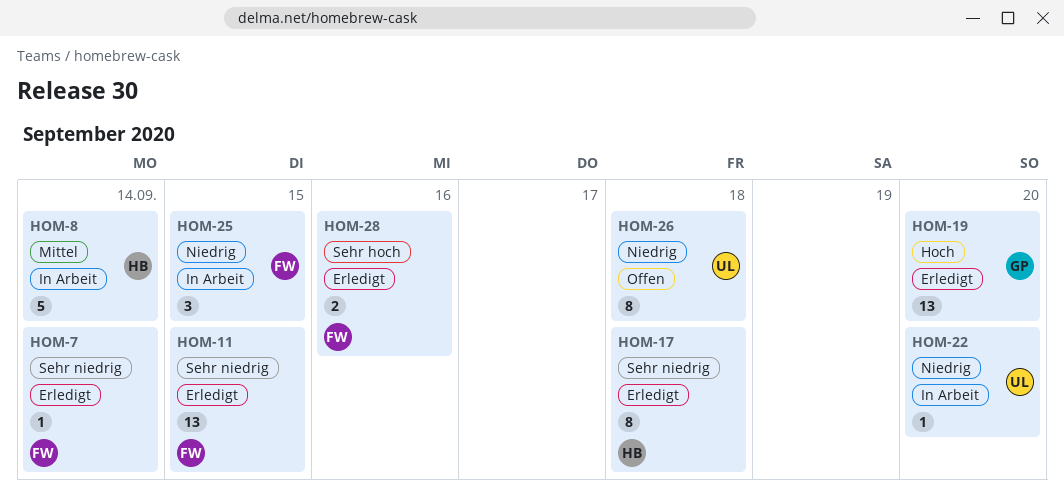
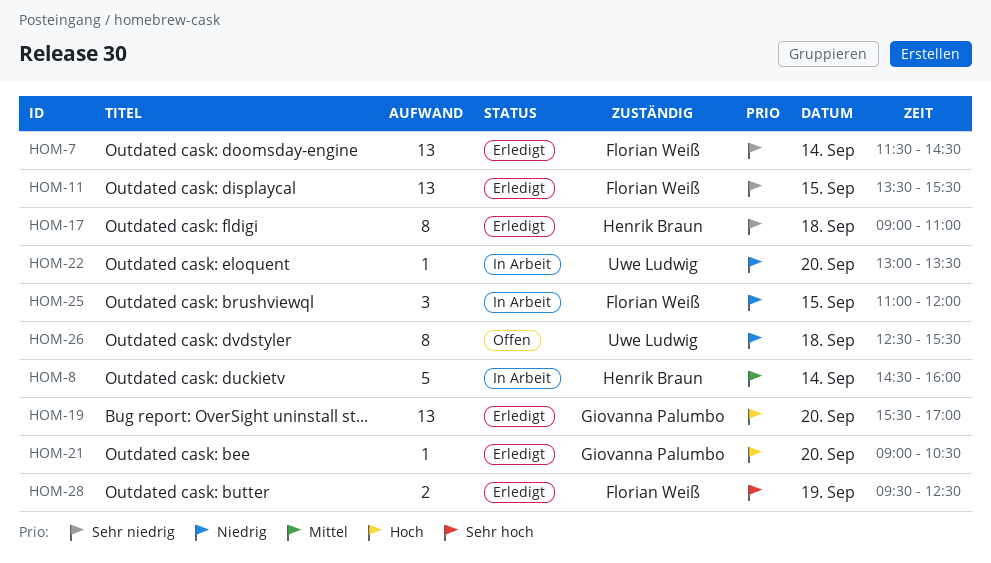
HOM-7, estimate: 1 -> 13
HOM-21: none -> present
HOM-28, day: Sep 16 -> Sep 19

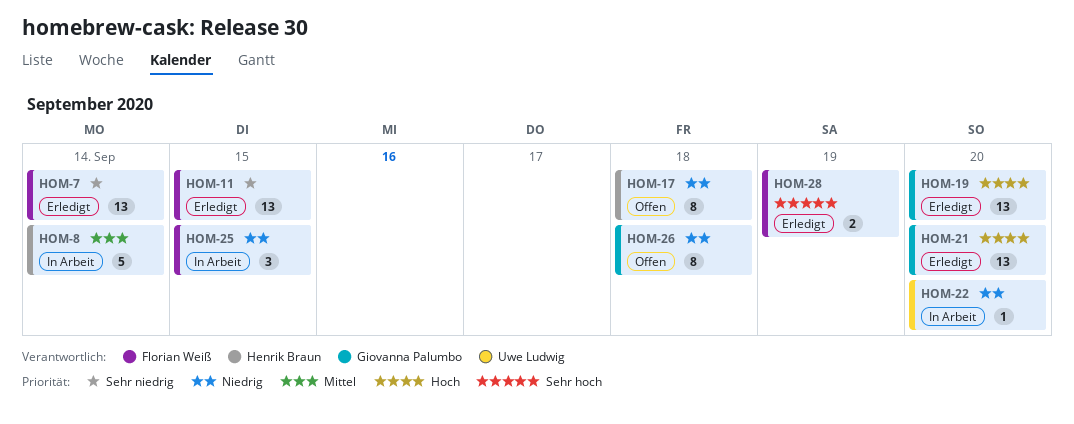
HOM-17, status: Erledigt -> Offen
HOM-17, priority: Sehr niedrig -> Niedrig
HOM-21, estimate: 1 -> 13
HOM-26, owner: Uwe Ludwig -> Giovanna Palumbo

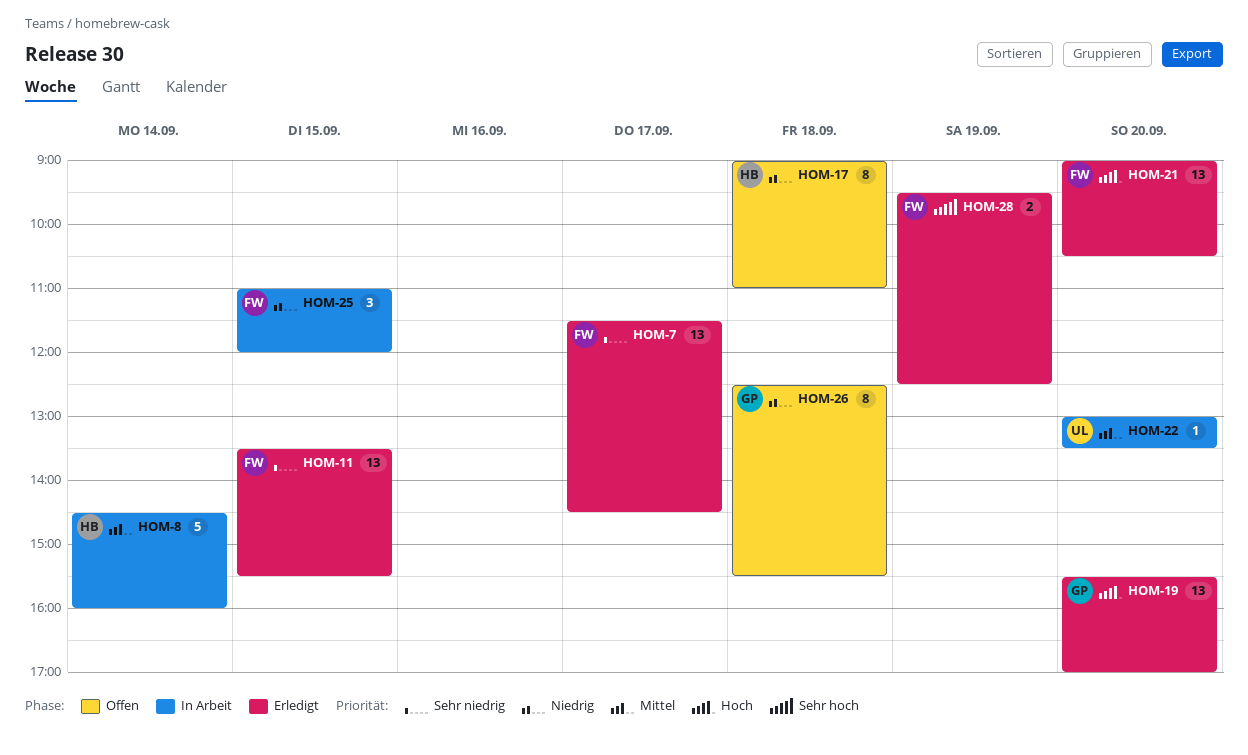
HOM-7, day: Sep 14 -> Sep 17
HOM-21, owner: Giovanna Palumbo -> Florian Weiß
HOM-22, priority: Niedrig -> Mittel

